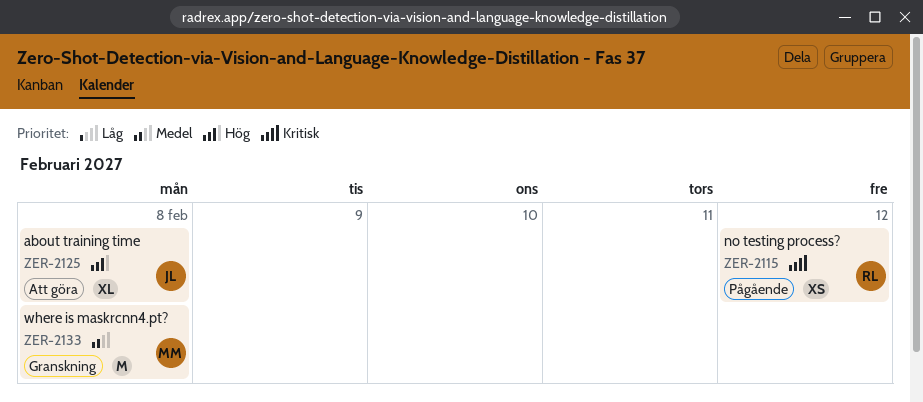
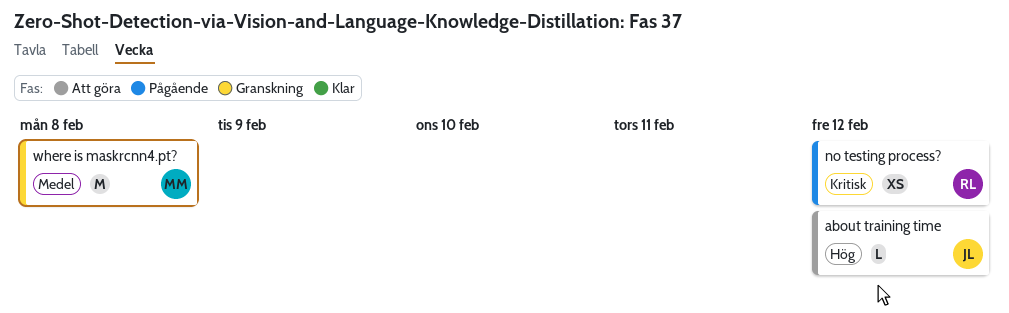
about training time, estimate: XL -> L
about training time, due: Feb 8 -> Feb 12

